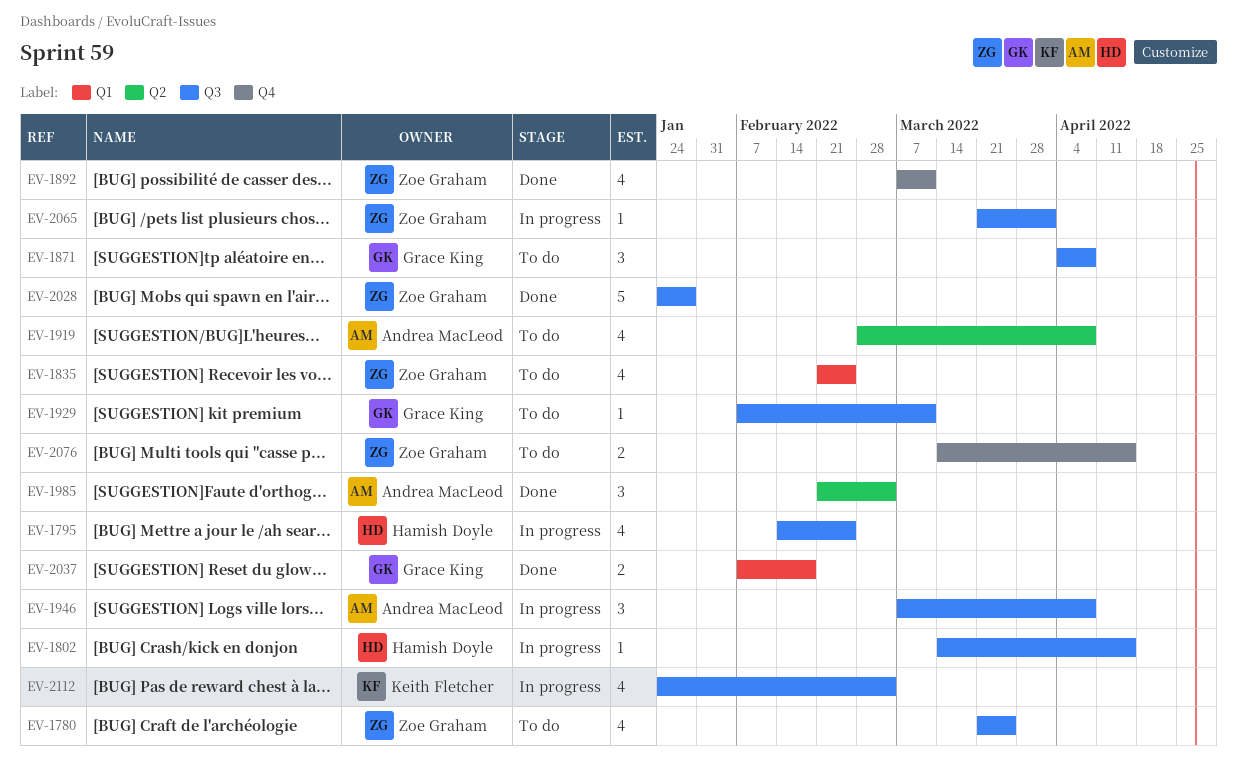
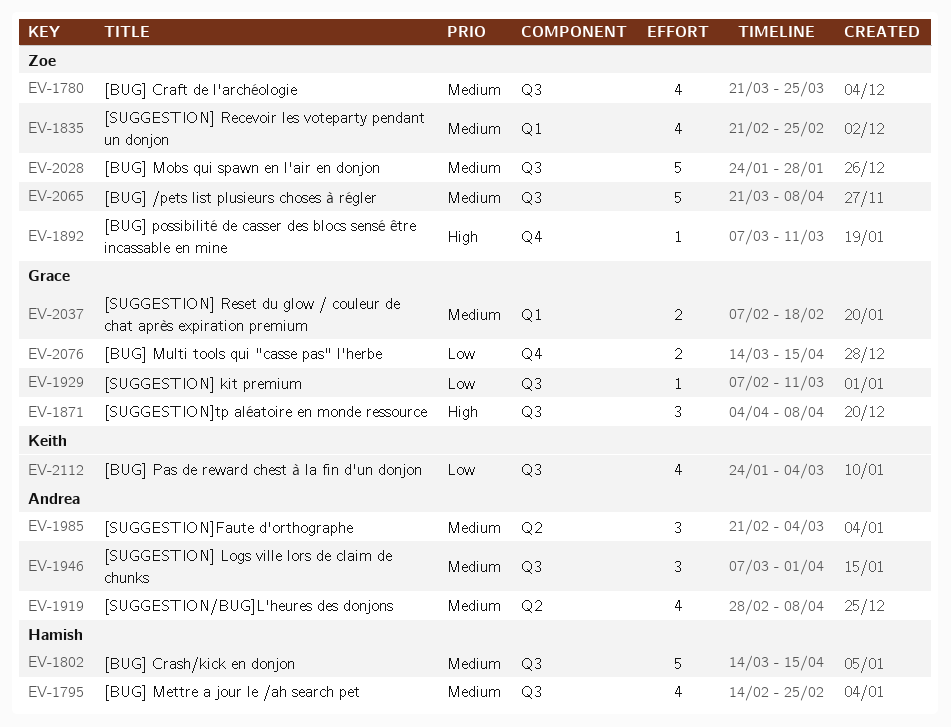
EV-1802, estimate: 1 -> 5
EV-1892, estimate: 4 -> 1
EV-1946, due: Apr 8 -> Apr 1
EV-2065, estimate: 1 -> 5
EV-2065, due: Apr 1 -> Apr 8
EV-2076, owner: Zoe Graham -> Grace King

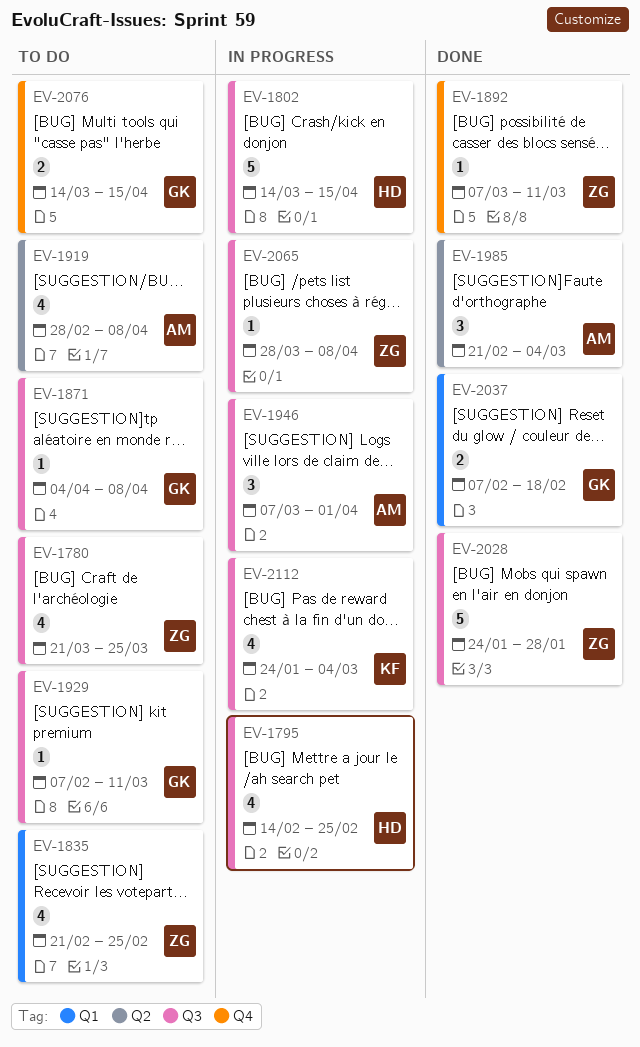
EV-1871, estimate: 3 -> 1
EV-2065, estimate: 5 -> 1
EV-2065, start: Mar 21 -> Mar 28

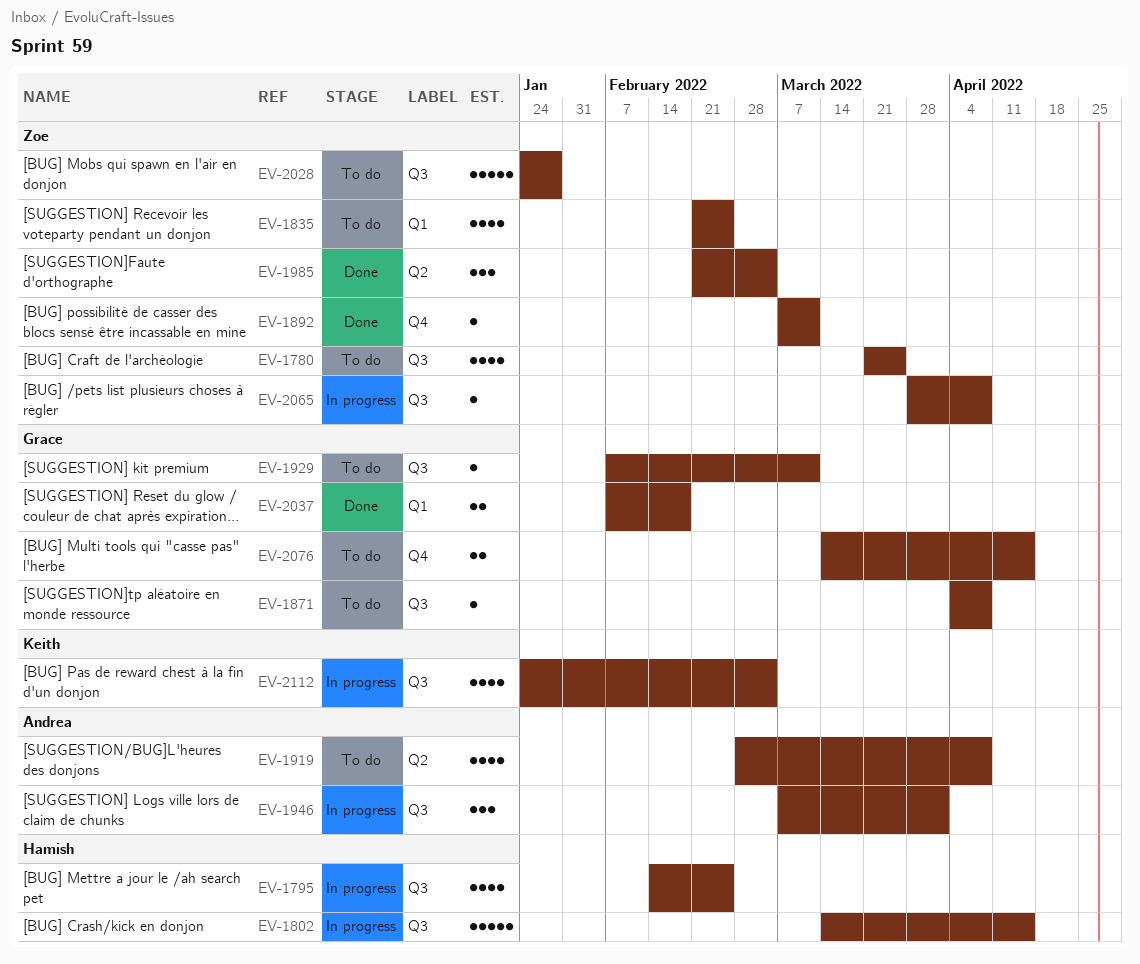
EV-1985, owner: Andrea -> Zoe
EV-2028, status: Done -> To do

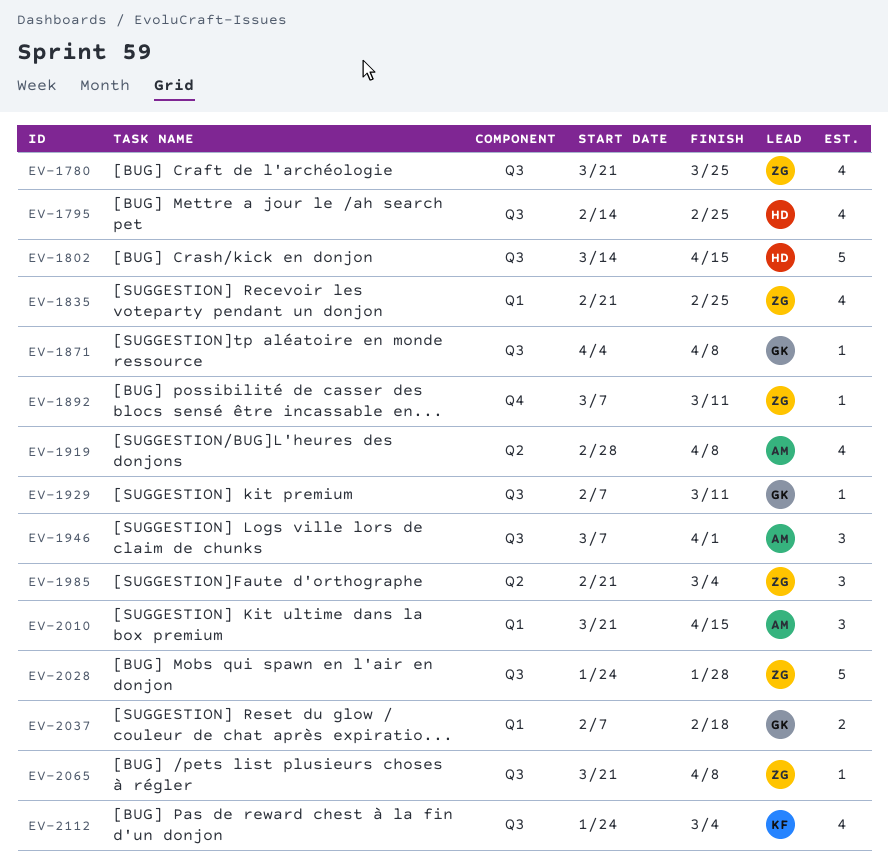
EV-2010: none -> present
EV-2065, start: Mar 28 -> Mar 21
EV-2076: present -> none

